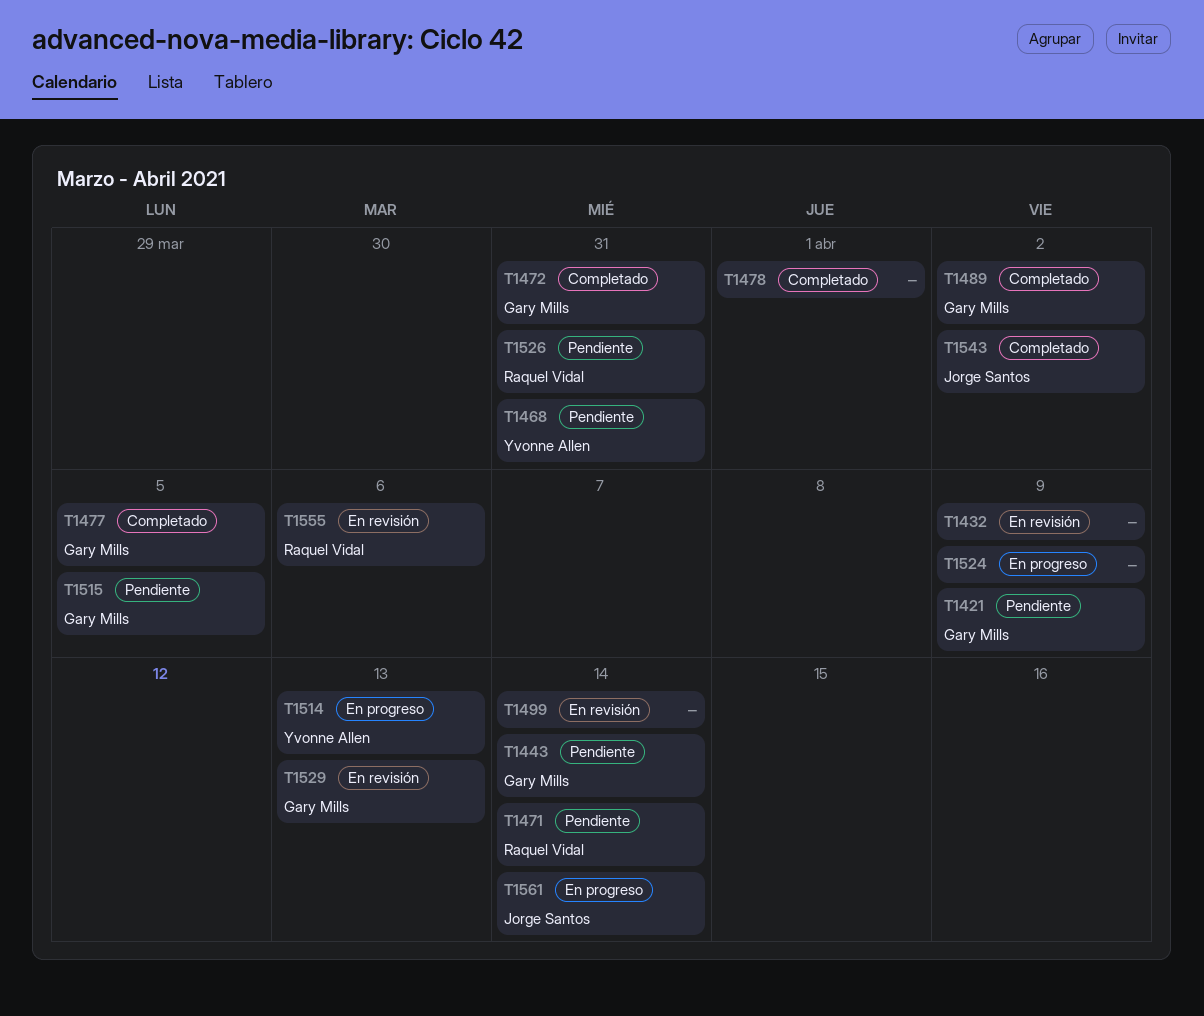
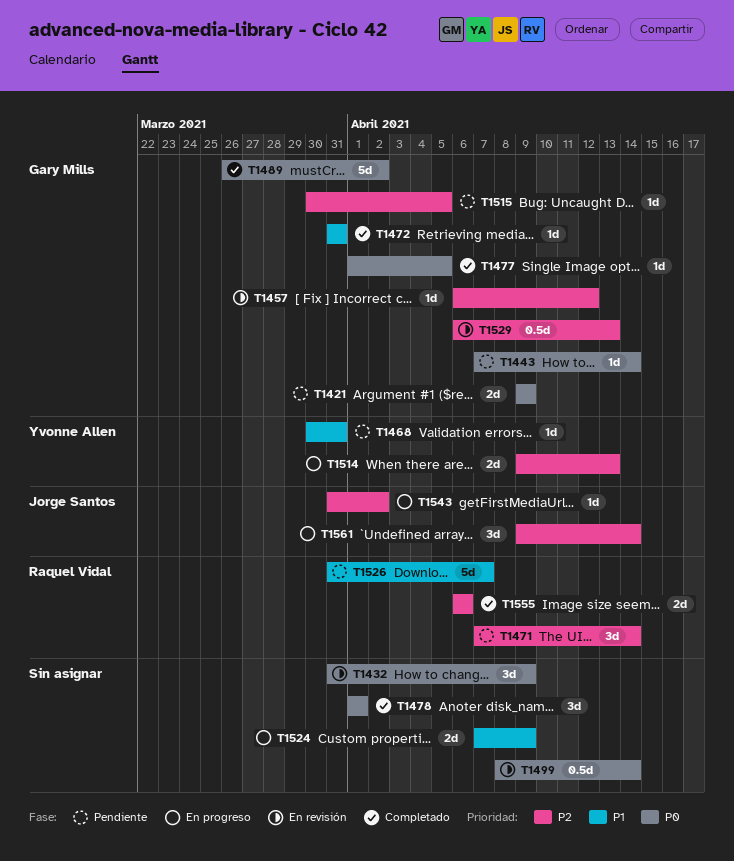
T1457: none -> present
T1526, due: Mar 31 -> Apr 7
T1543, status: Completado -> En progreso
T1555, status: En revisión -> Completado

